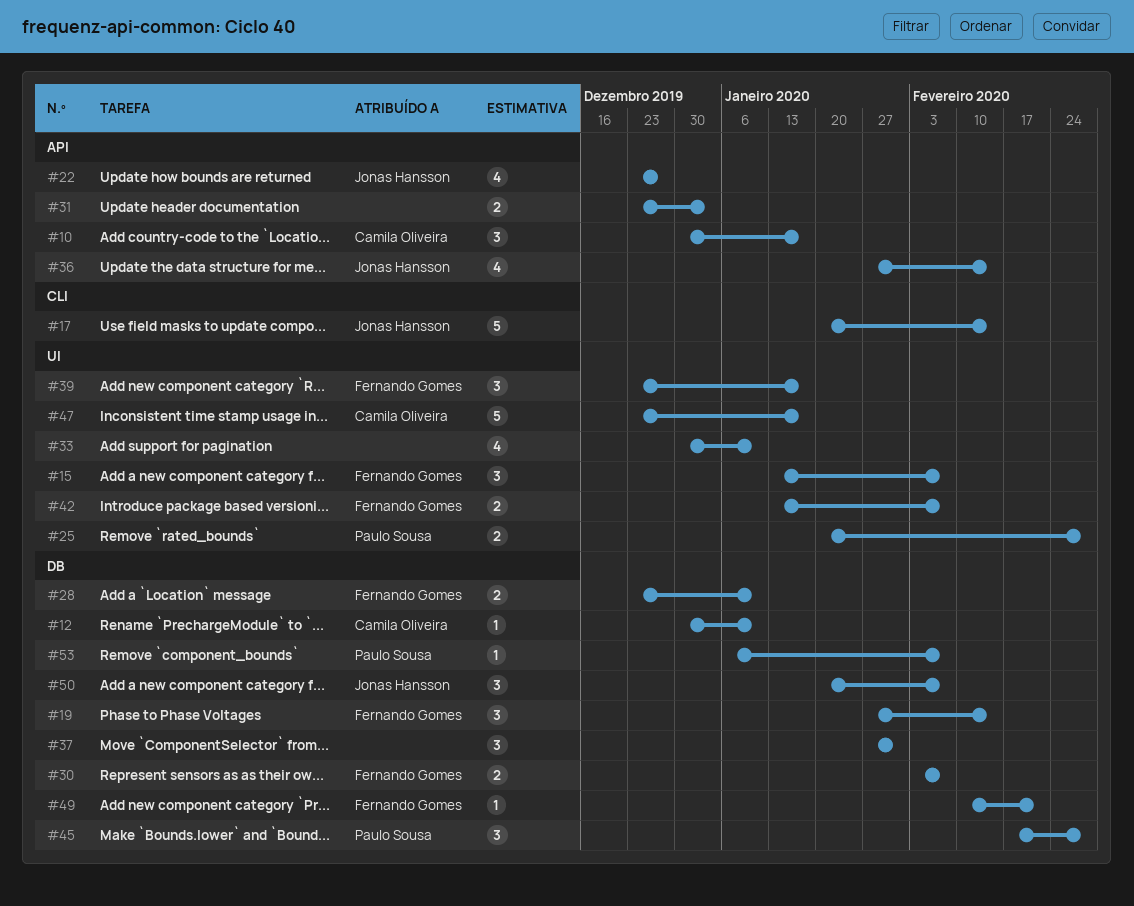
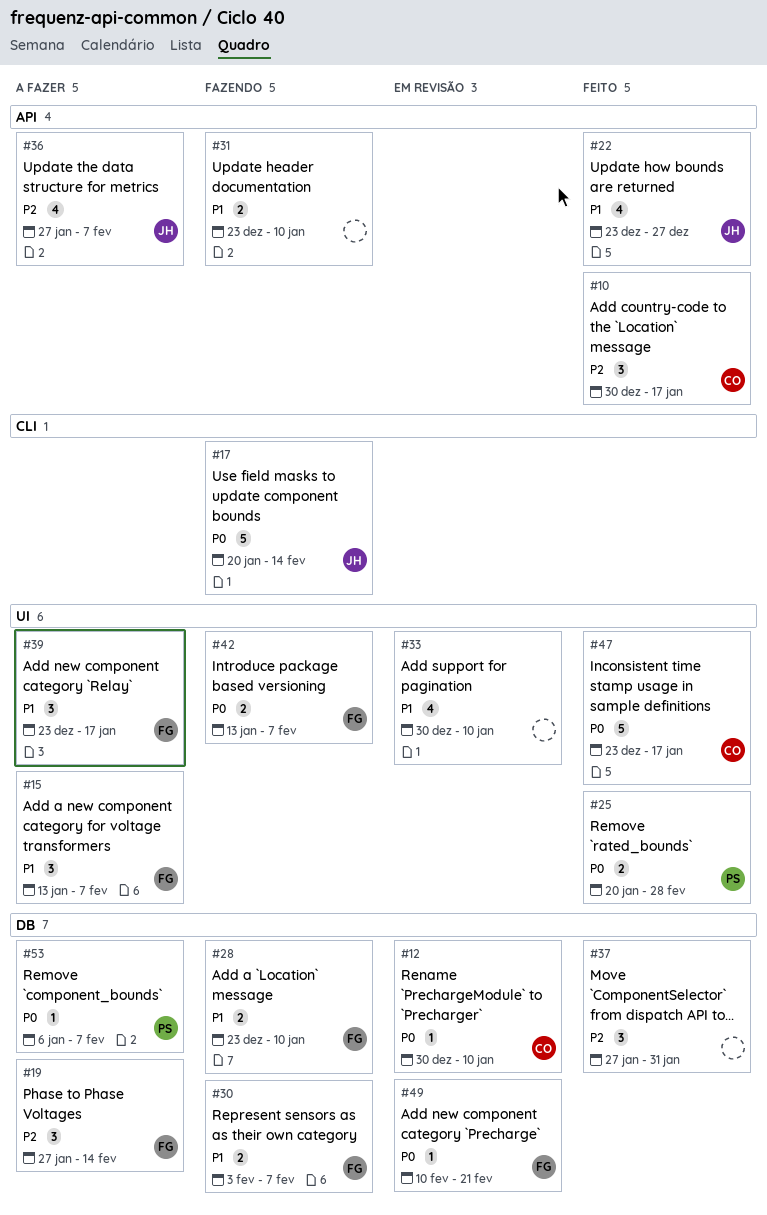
#31, due: Jan 3 -> Jan 10
#36, due: Feb 14 -> Feb 7
#45: present -> none
#50: present -> none

